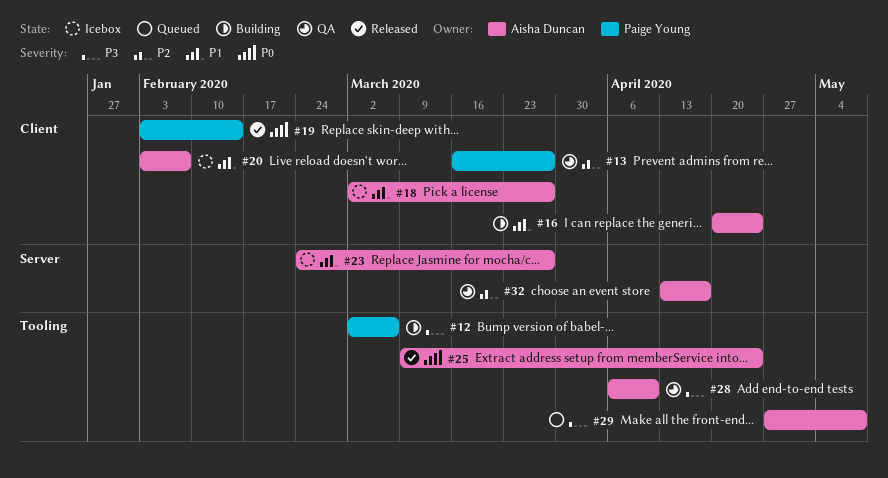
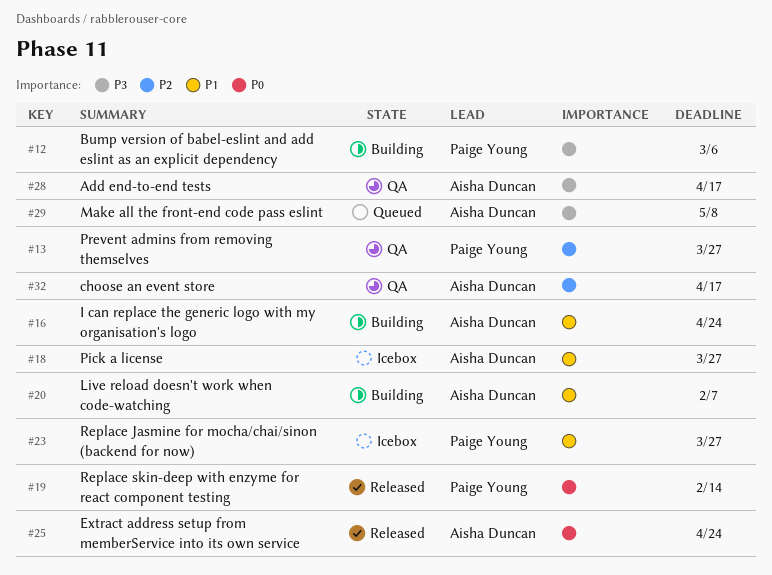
#20, status: Icebox -> Building
#23, owner: Aisha Duncan -> Paige Young
#28, due: Apr 10 -> Apr 17

